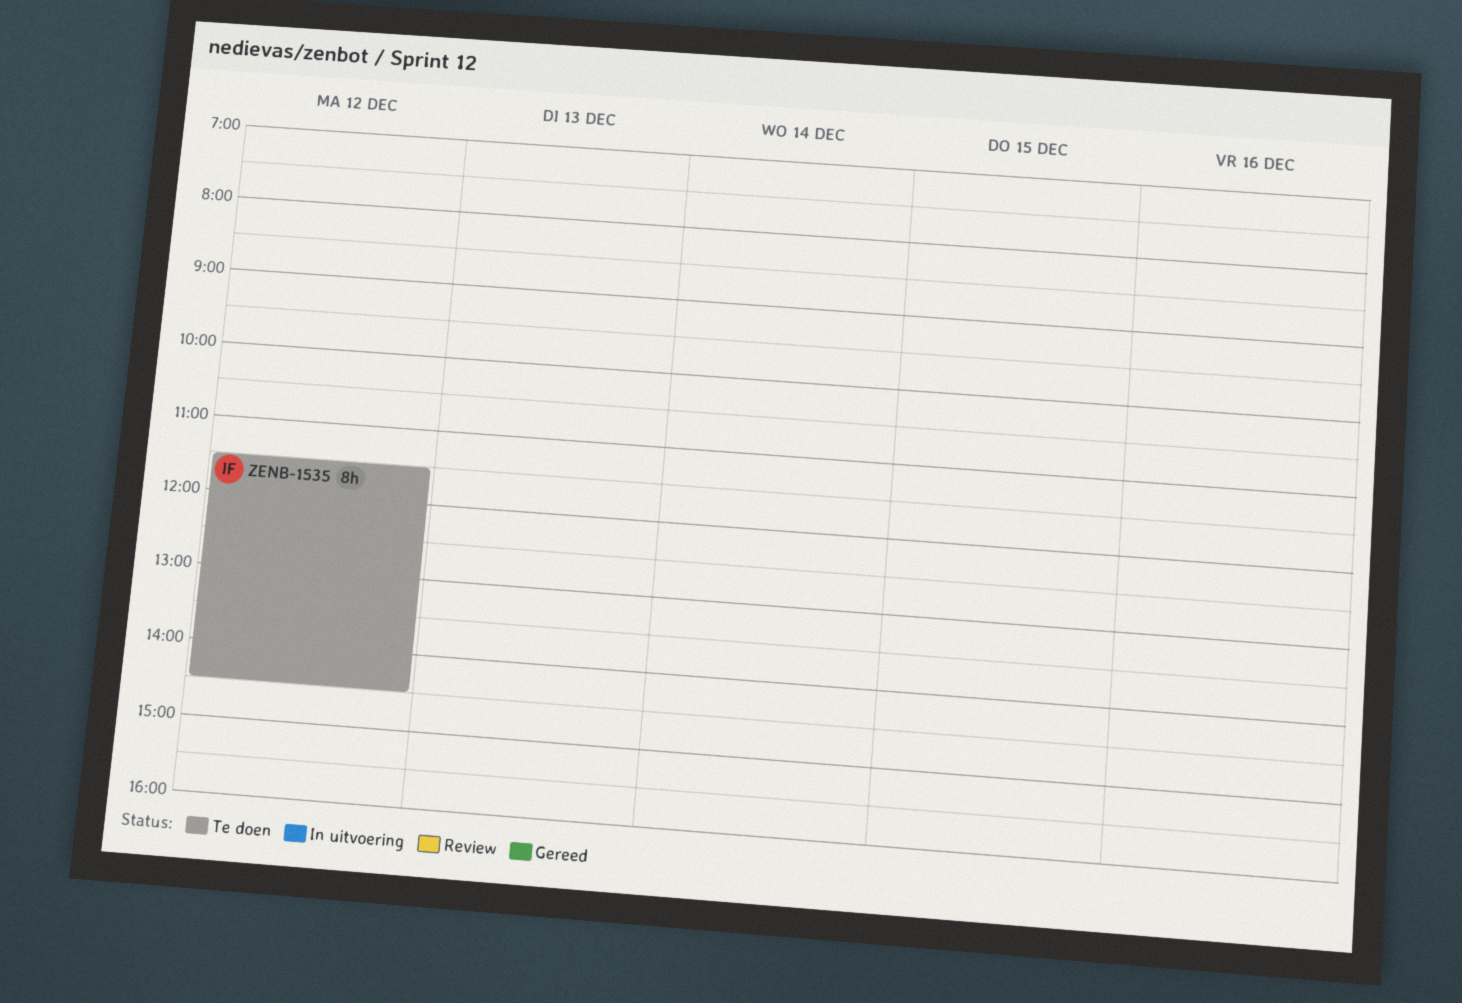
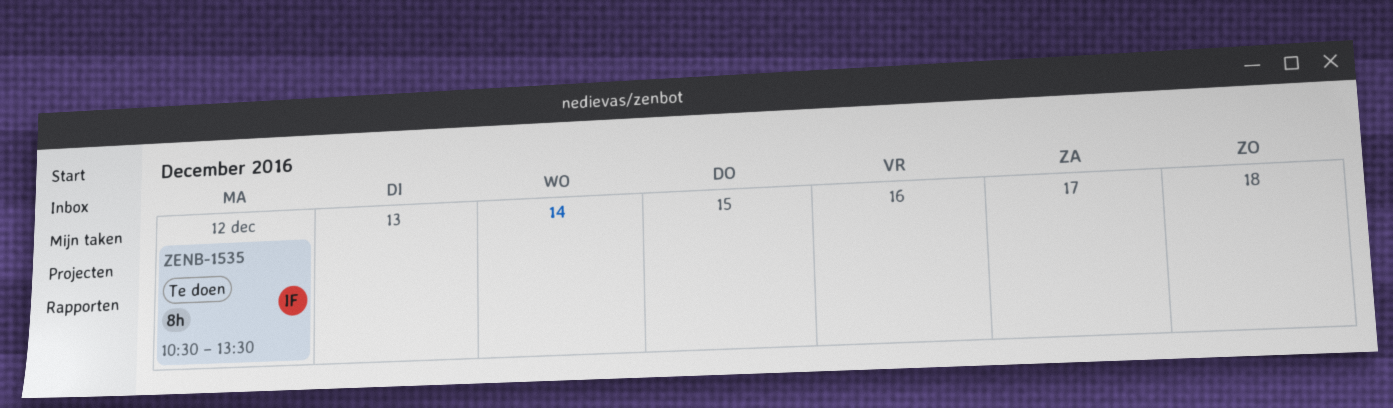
ZENB-1535, begins: 11:30 -> 10:30
ZENB-1535, ends: 14:30 -> 13:30

